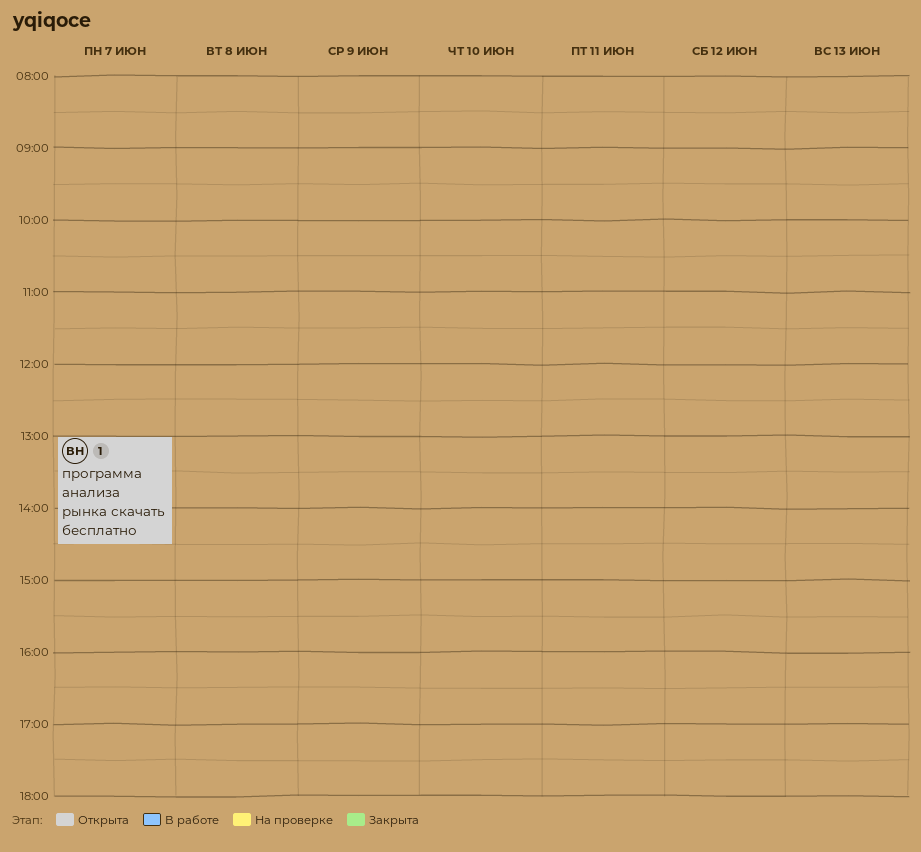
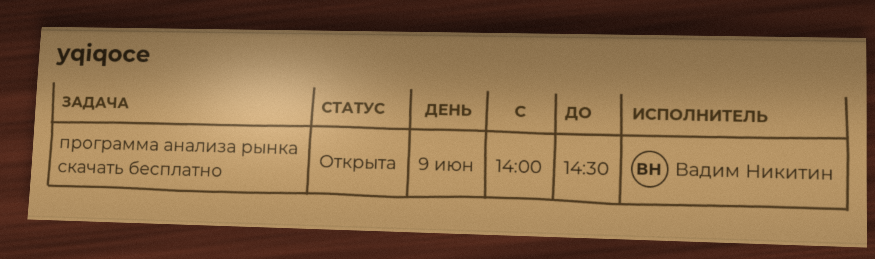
программа анализа рынка скачать бесплатно, day: Jun 7 -> Jun 9
программа анализа рынка скачать бесплатно, begins: 13:00 -> 14:00

